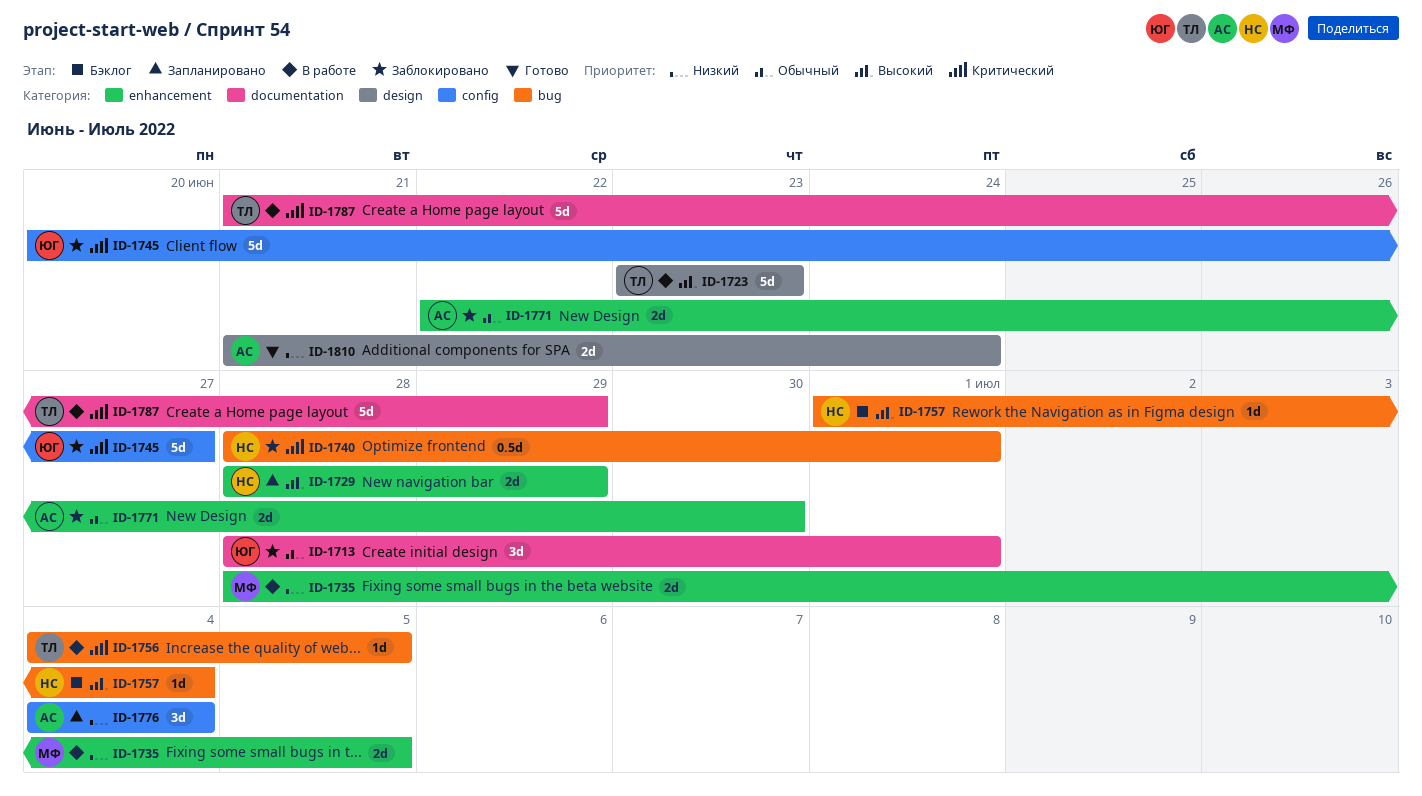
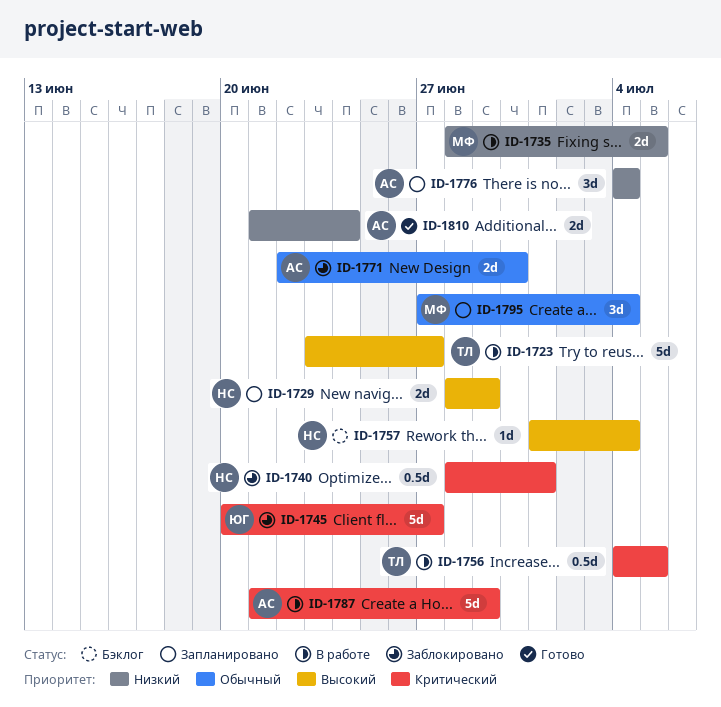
ID-1713: present -> none
ID-1723, due: Jun 23 -> Jun 27
ID-1756, estimate: 1d -> 0.5d
ID-1787, owner: ТЛ -> АС
ID-1795: none -> present

